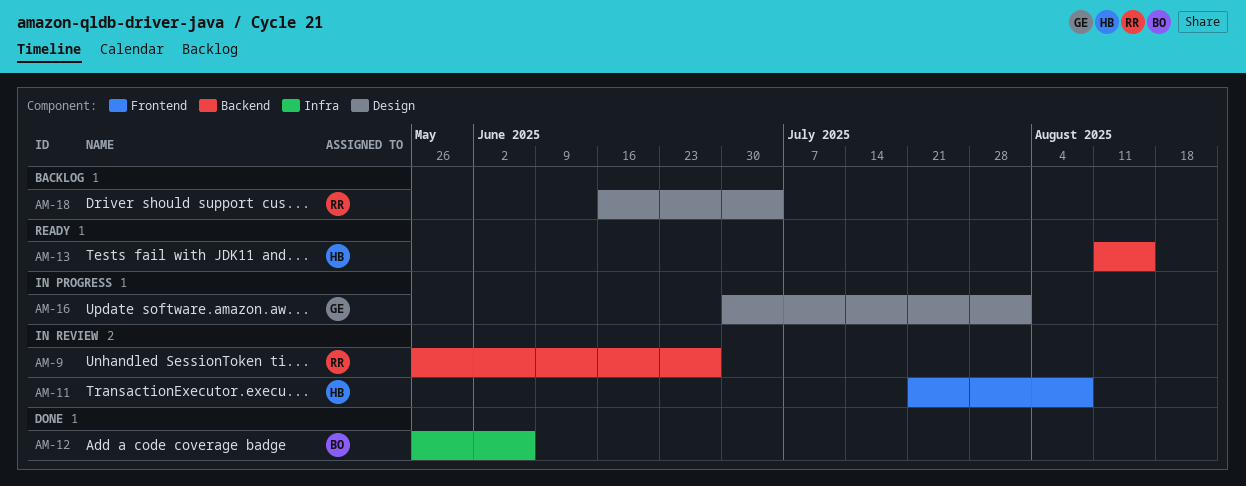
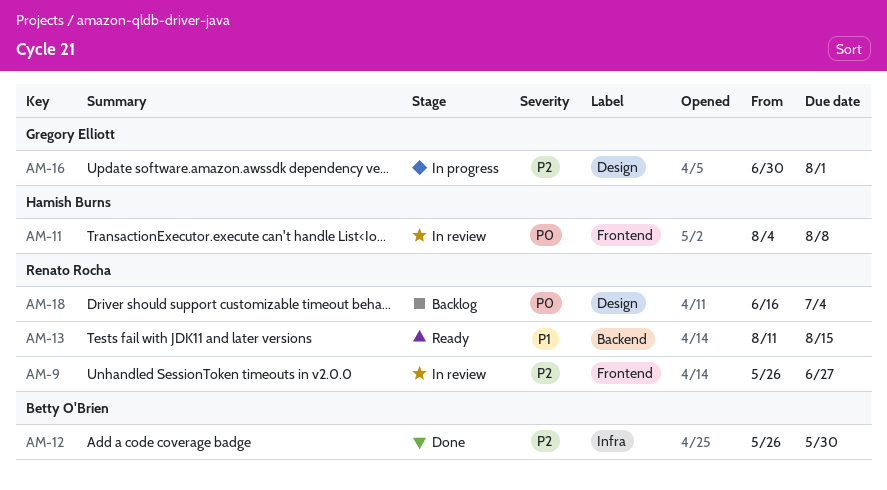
AM-9, label: Backend -> Frontend
AM-11, start: Jul 21 -> Aug 4
AM-12, due: Jun 6 -> May 30
AM-13, owner: Hamish Burns -> Renato Rocha

